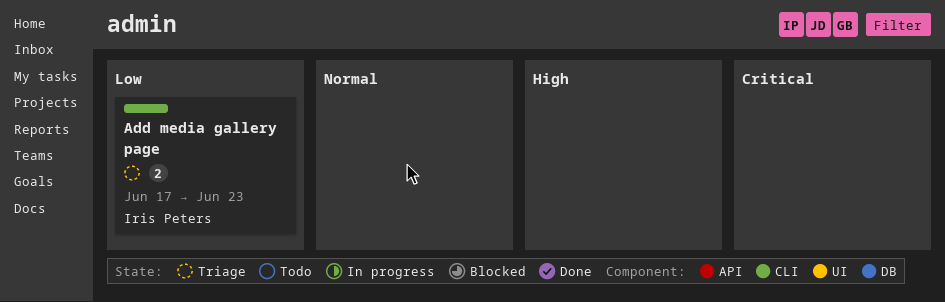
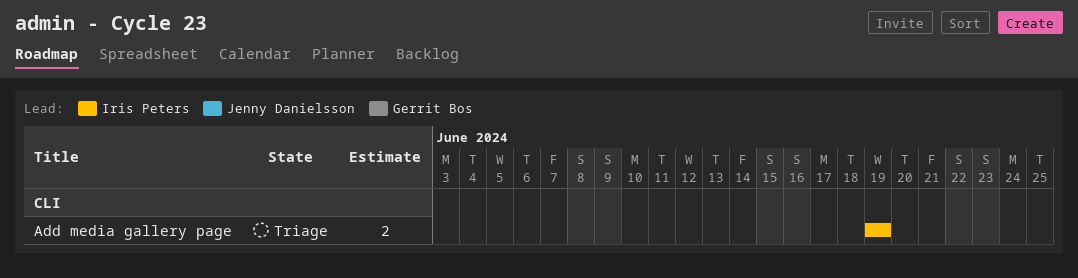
Add media gallery page, start: Jun 17 -> Jun 19
Add media gallery page, due: Jun 23 -> Jun 19

